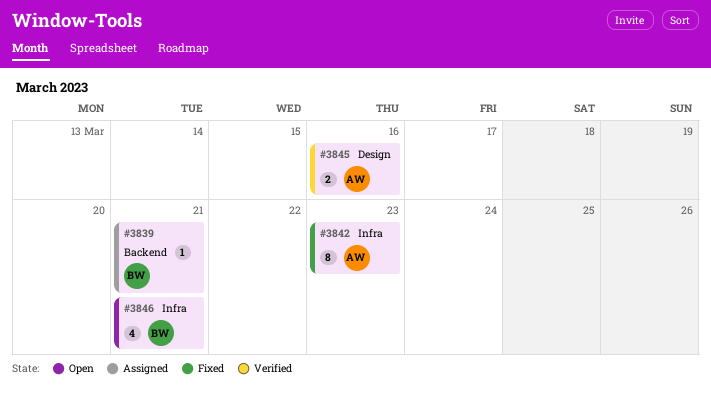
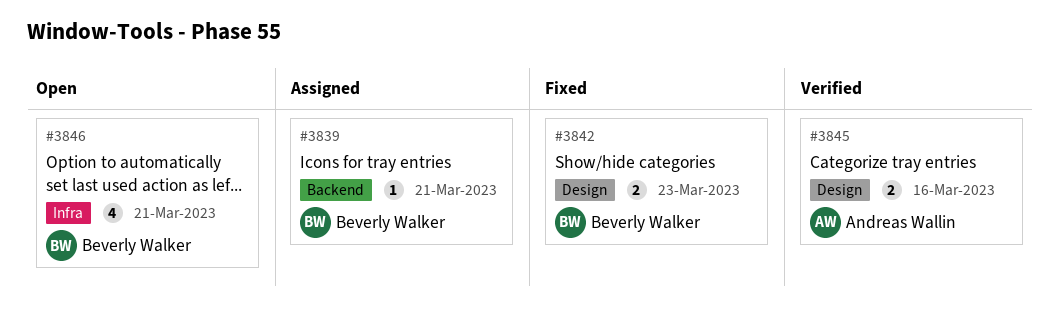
#3842, owner: Andreas Wallin -> Beverly Walker
#3842, label: Infra -> Design
#3842, estimate: 8 -> 2

